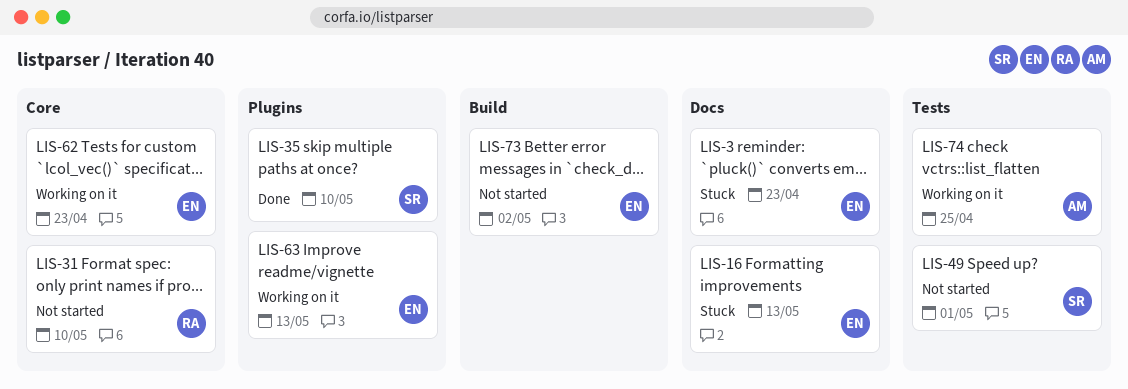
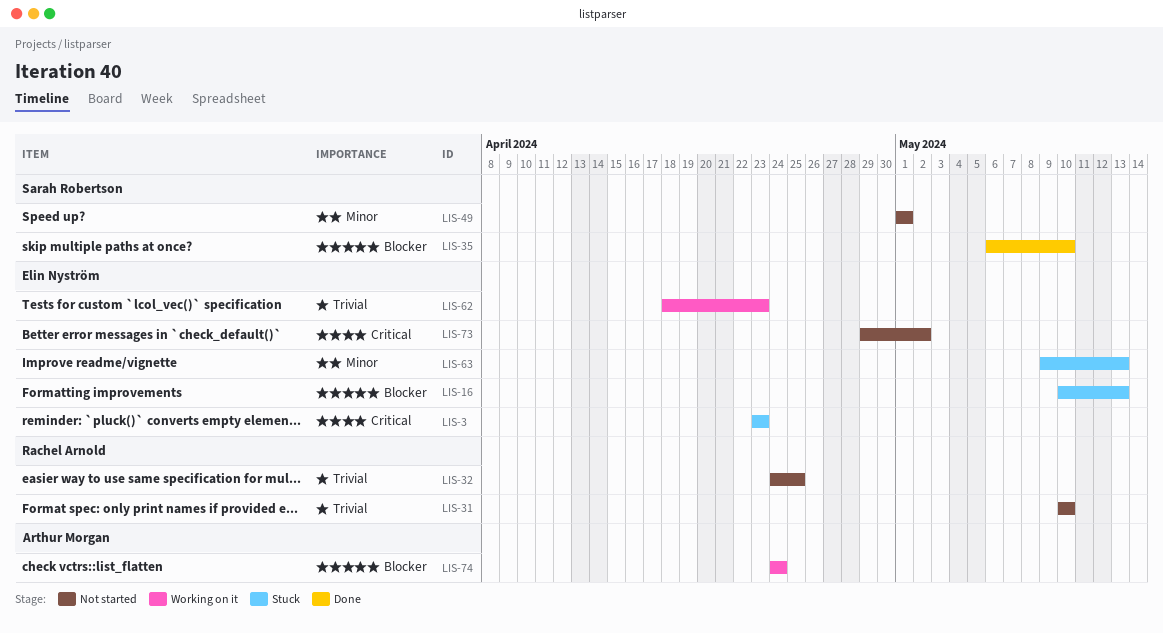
LIS-32: none -> present
LIS-63, status: Working on it -> Stuck
LIS-74, due: Apr 25 -> Apr 24

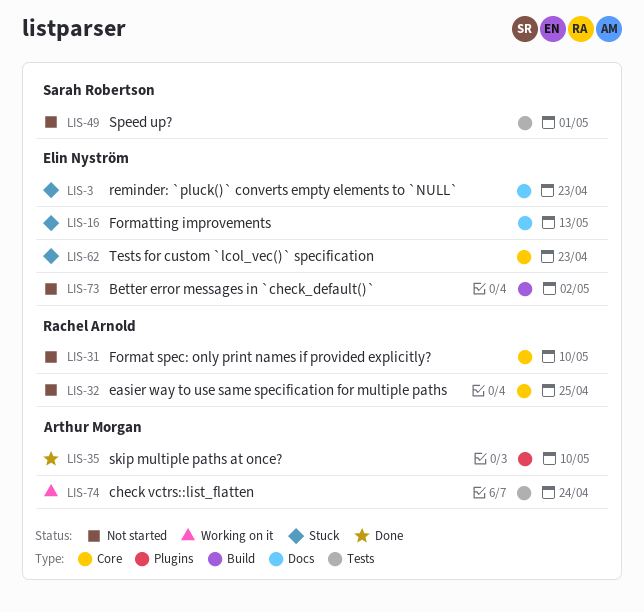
LIS-35, owner: Sarah Robertson -> Arthur Morgan
LIS-62, status: Working on it -> Stuck
LIS-63: present -> none

